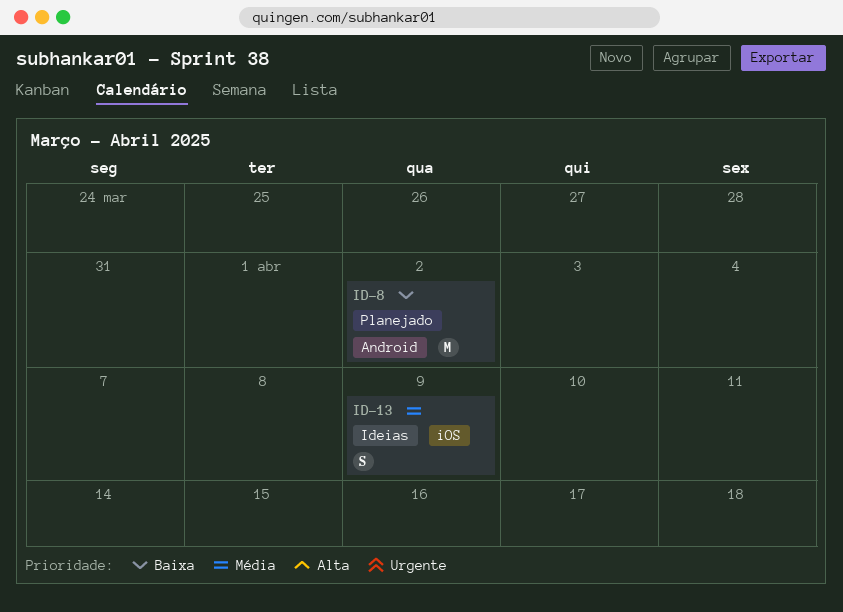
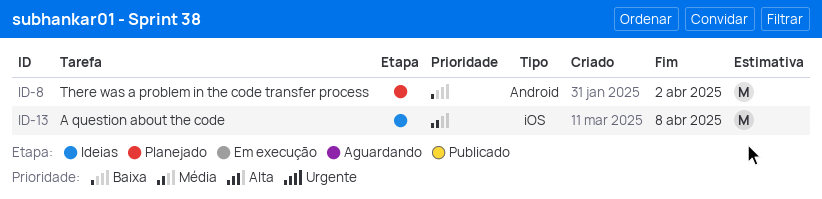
ID-13, estimate: S -> M
ID-13, due: Apr 9 -> Apr 8

